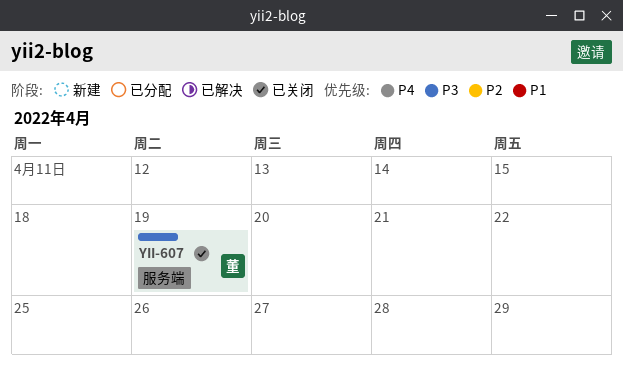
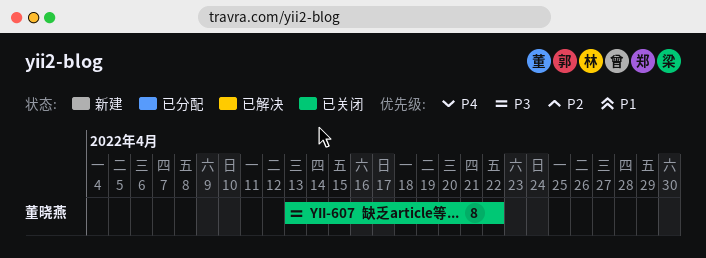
YII-607, due: Apr 19 -> Apr 22

